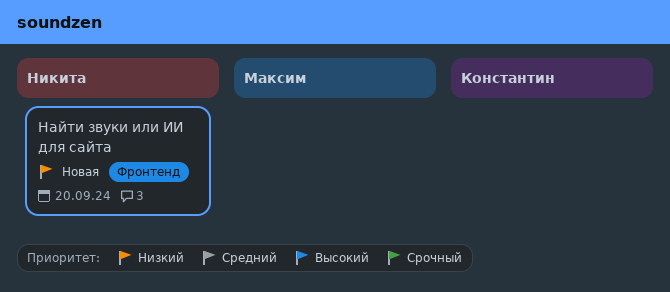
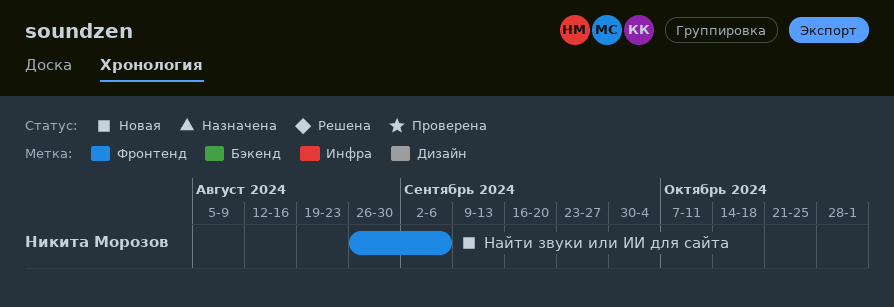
Найти звуки или ИИ для сайта, due: Sep 20 -> Sep 6

